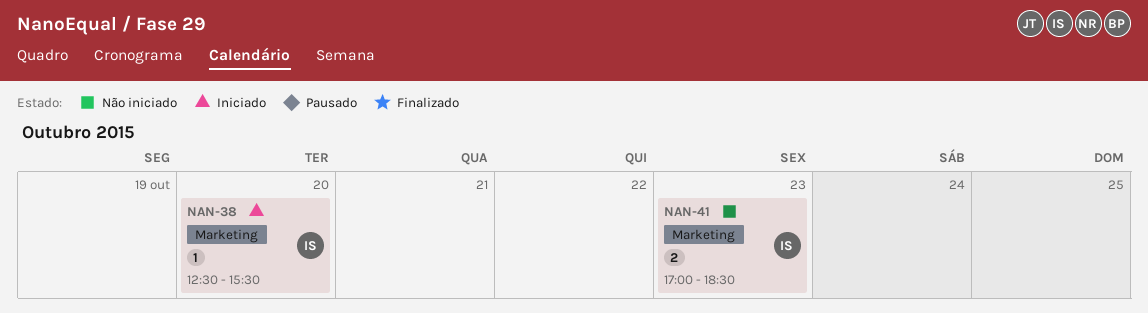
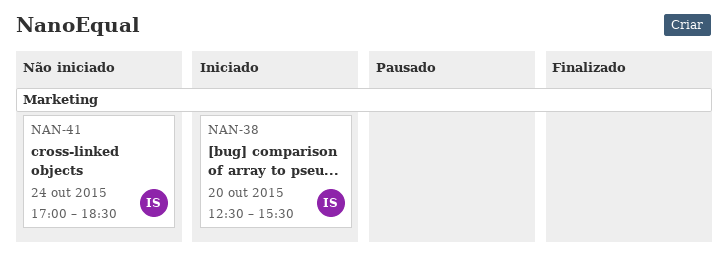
NAN-41, day: Oct 23 -> Oct 24

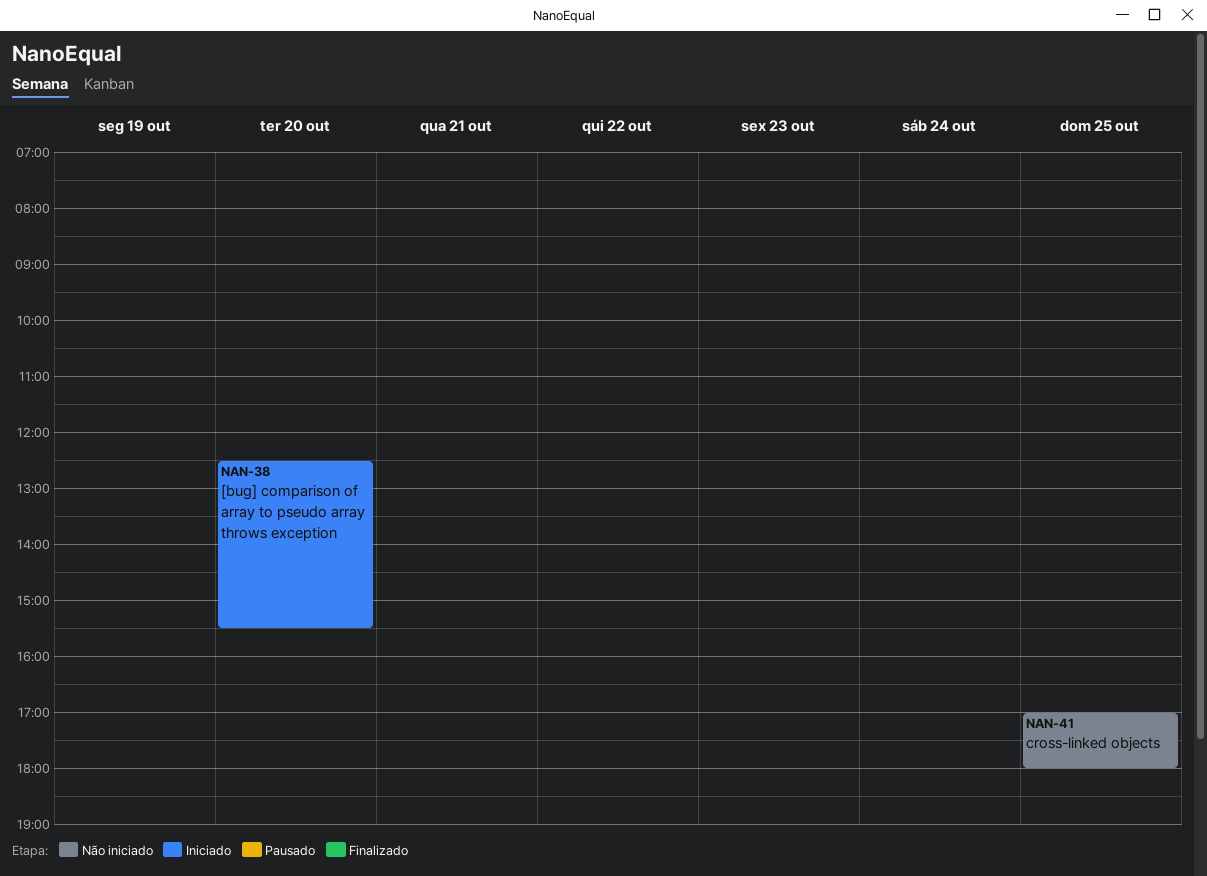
NAN-41, day: Oct 24 -> Oct 25
NAN-41, ends: 18:30 -> 18:00

